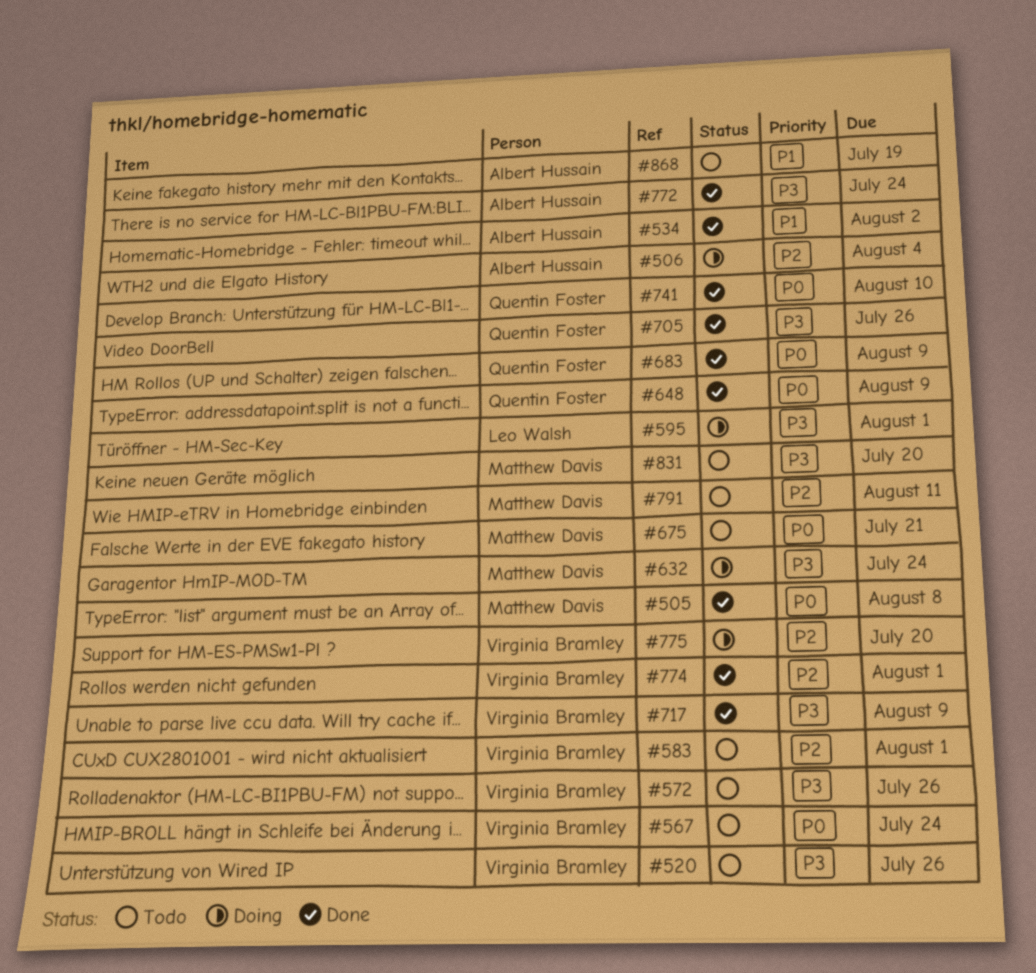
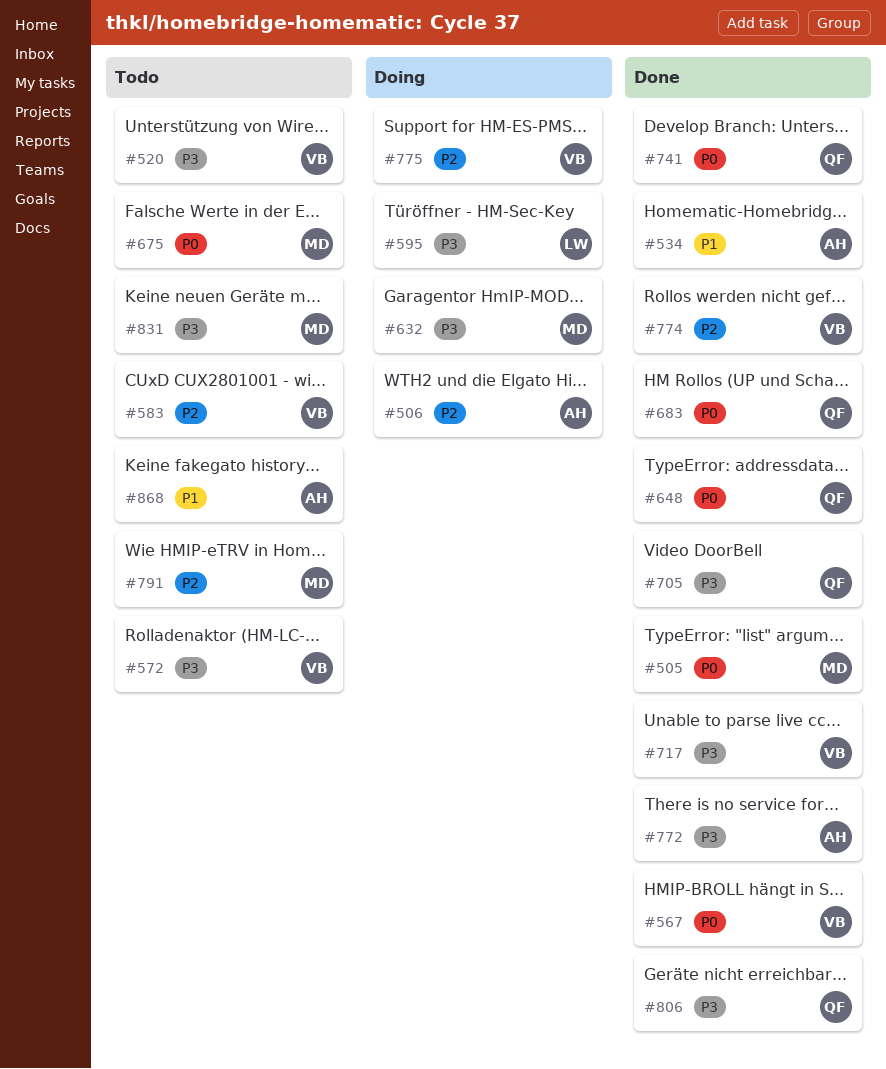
#567, status: Todo -> Done
#806: none -> present

